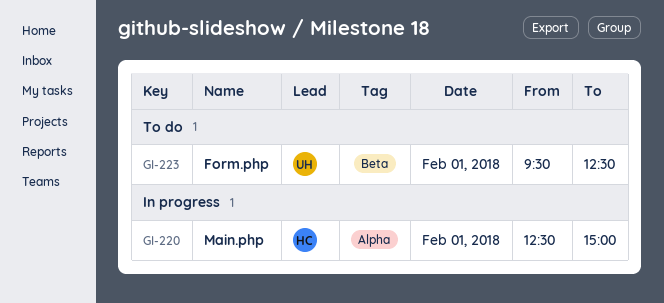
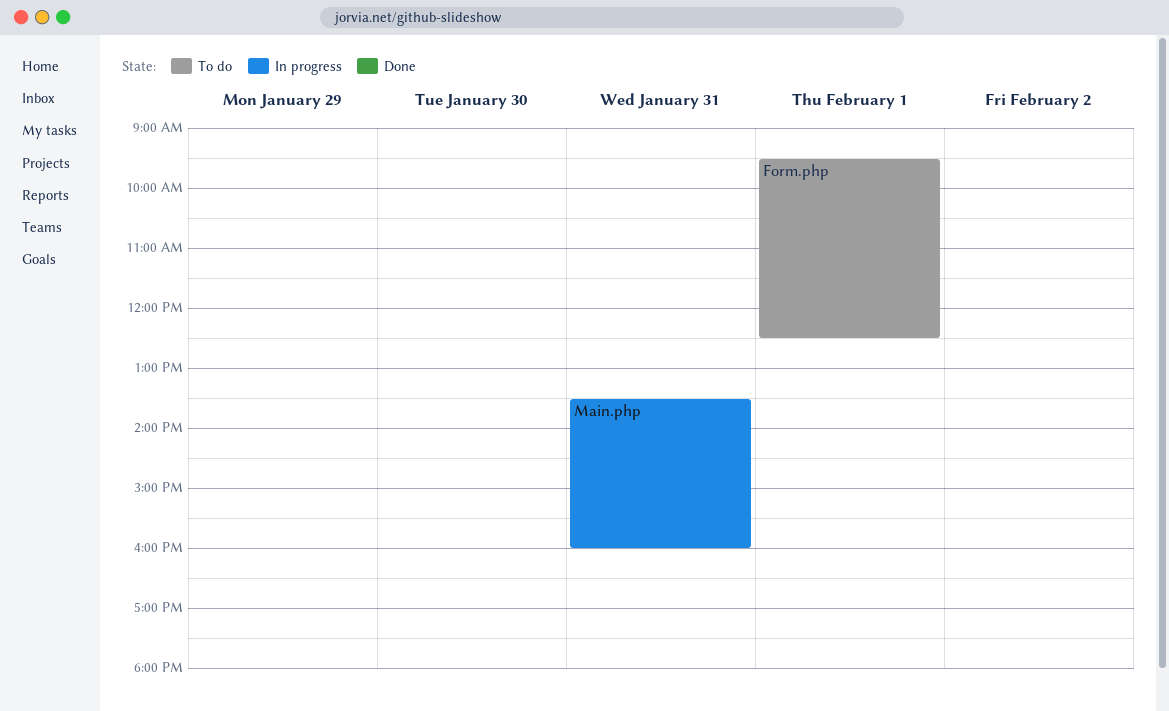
Main.php, day: Feb 1 -> Jan 31
Main.php, begins: 12:30 -> 13:30
Main.php, ends: 15:00 -> 16:00

